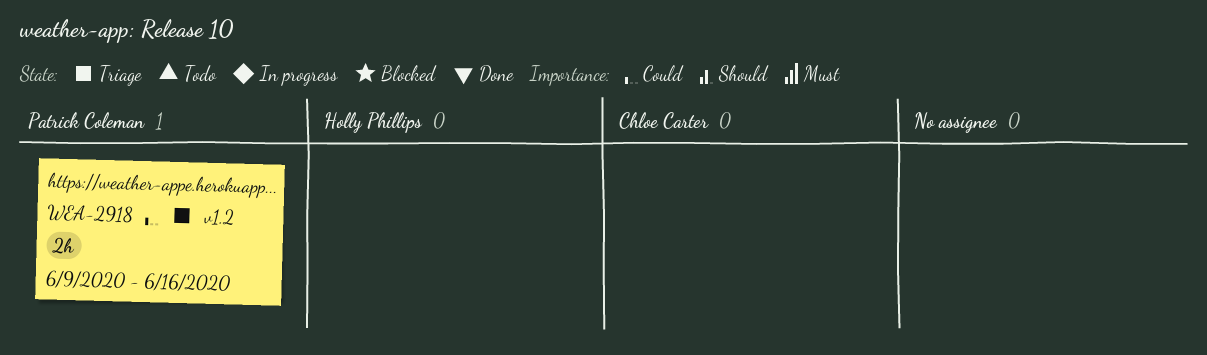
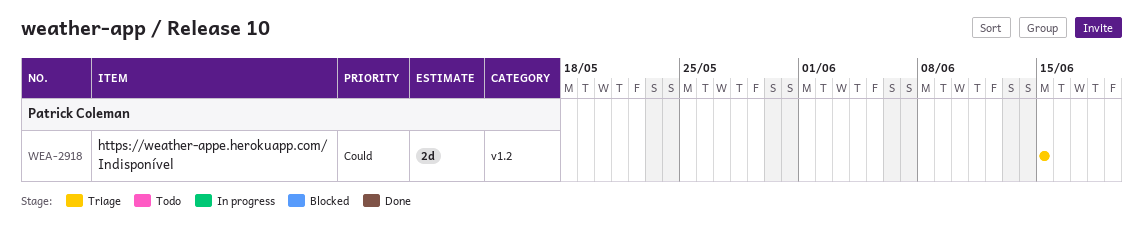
WEA-2918, estimate: 2h -> 2d
WEA-2918, start: Jun 9 -> Jun 15
WEA-2918, due: Jun 16 -> Jun 15

